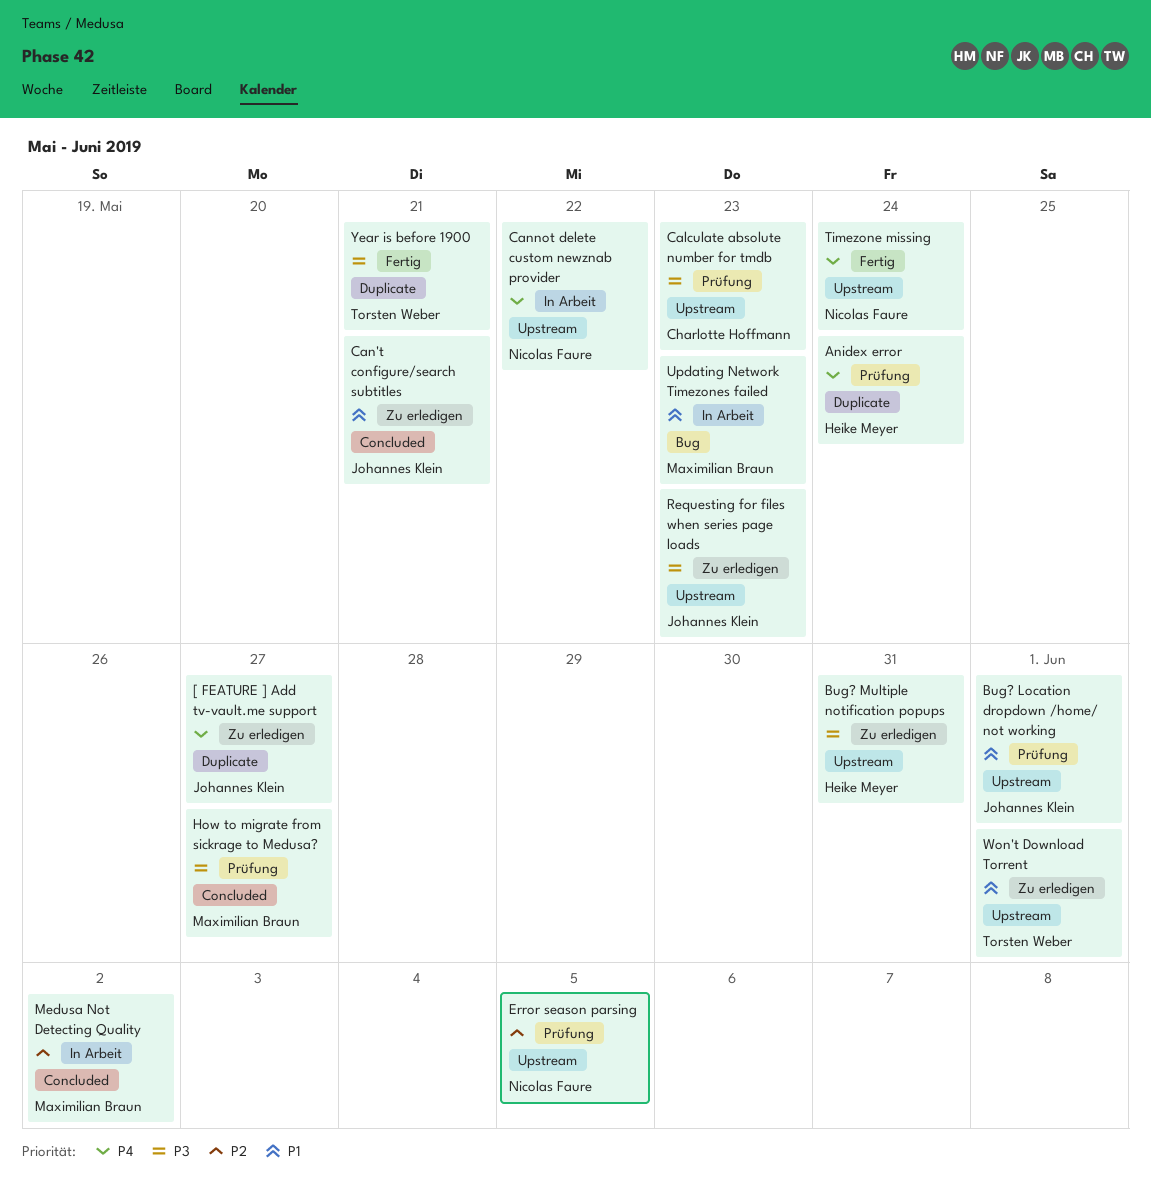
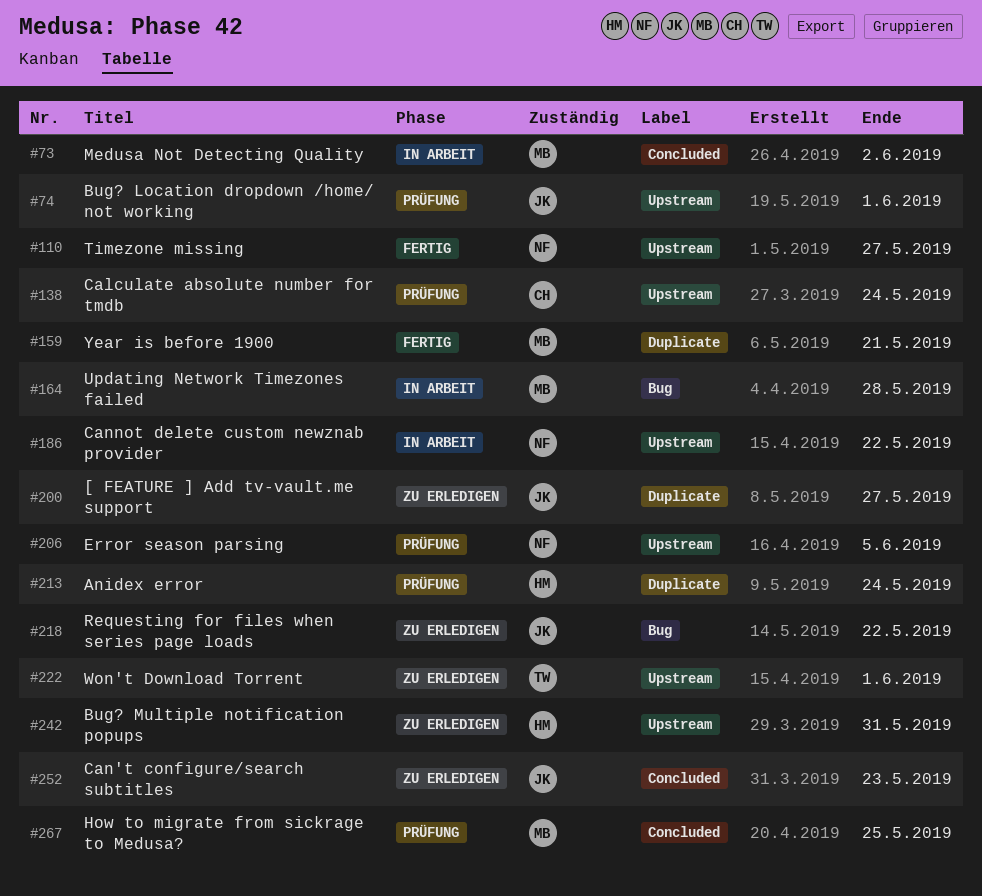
Calculate absolute number for tmdb, due: May 23 -> May 24
Can't configure/search subtitles, due: May 21 -> May 23
How to migrate from sickrage to Medusa?, due: May 27 -> May 25
Requesting for files when series page loads, label: Upstream -> Bug
Requesting for files when series page loads, due: May 23 -> May 22
Timezone missing, due: May 24 -> May 27
Updating Network Timezones failed, due: May 23 -> May 28
Year is before 1900, owner: Torsten Weber -> Maximilian Braun

